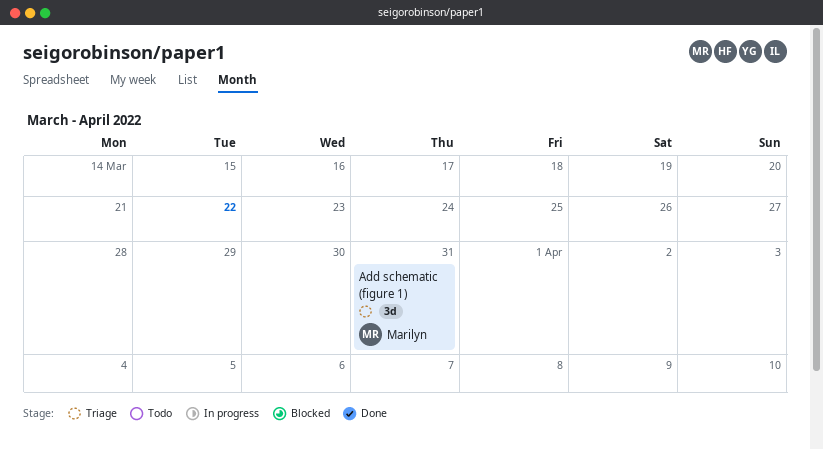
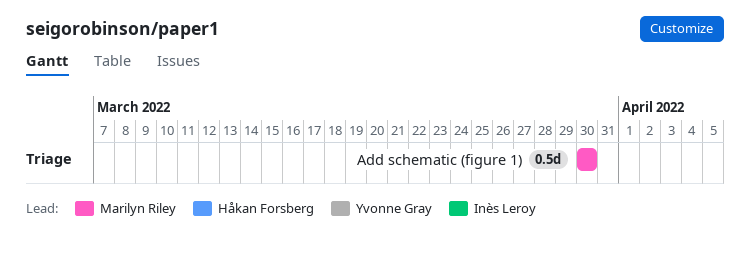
Add schematic (figure 1), estimate: 3d -> 0.5d
Add schematic (figure 1), due: Mar 31 -> Mar 30

